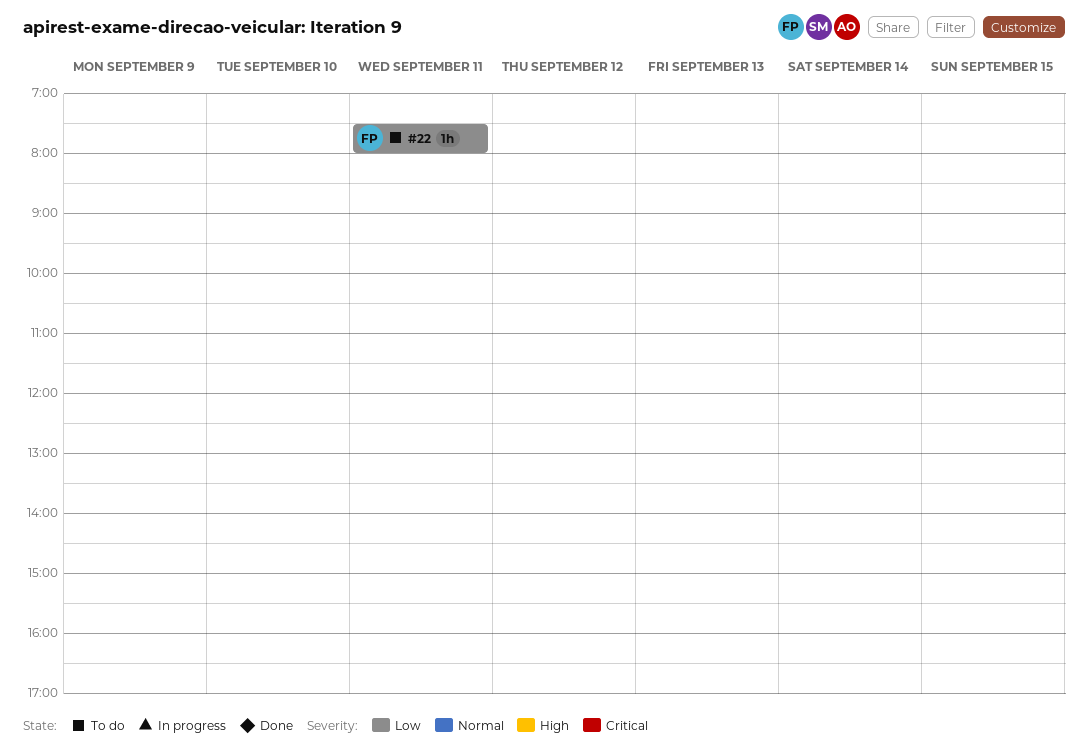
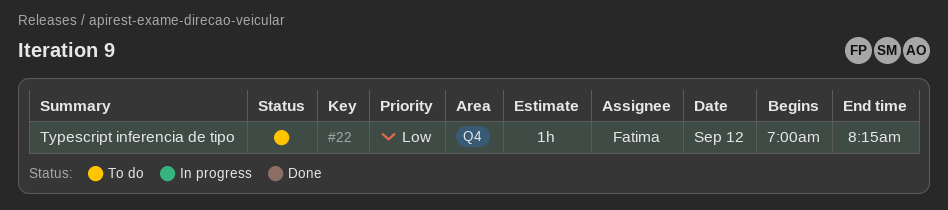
#22, day: Sep 11 -> Sep 12
#22, begins: 07:30 -> 07:00
#22, ends: 08:00 -> 08:15

